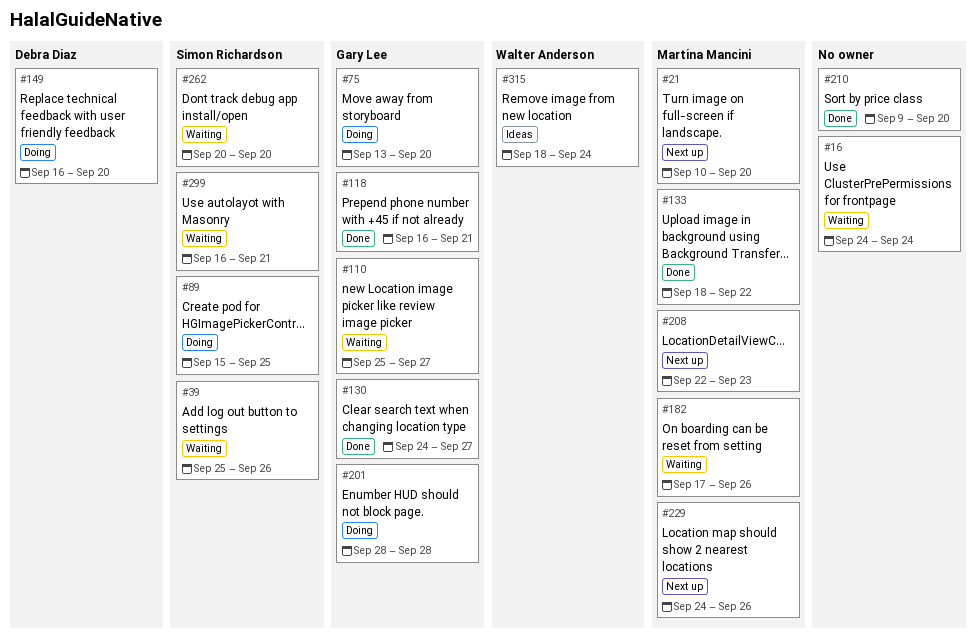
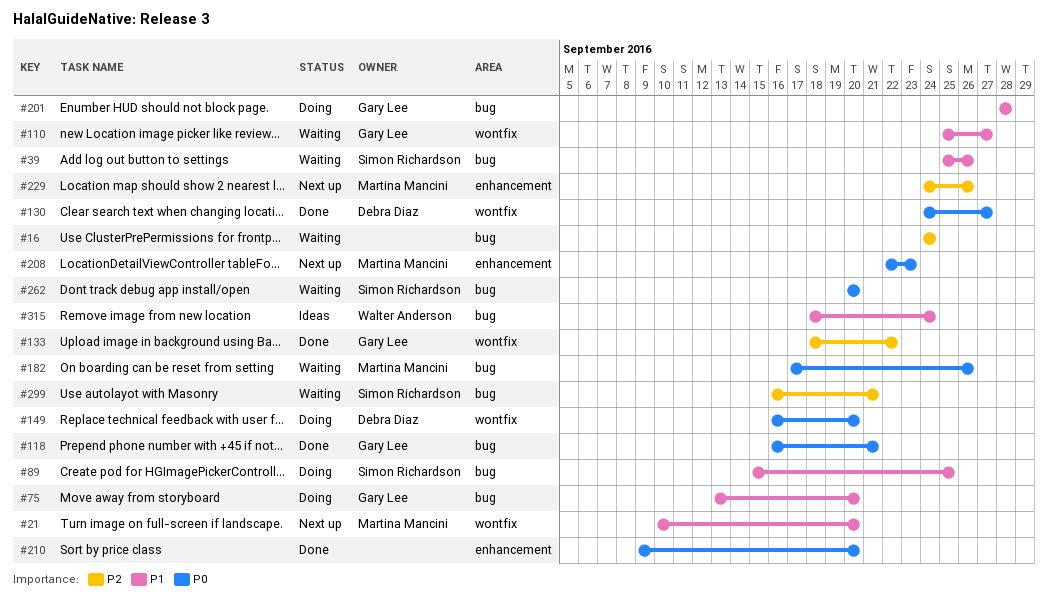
#130, owner: Gary Lee -> Debra Diaz
#133, owner: Martina Mancini -> Gary Lee

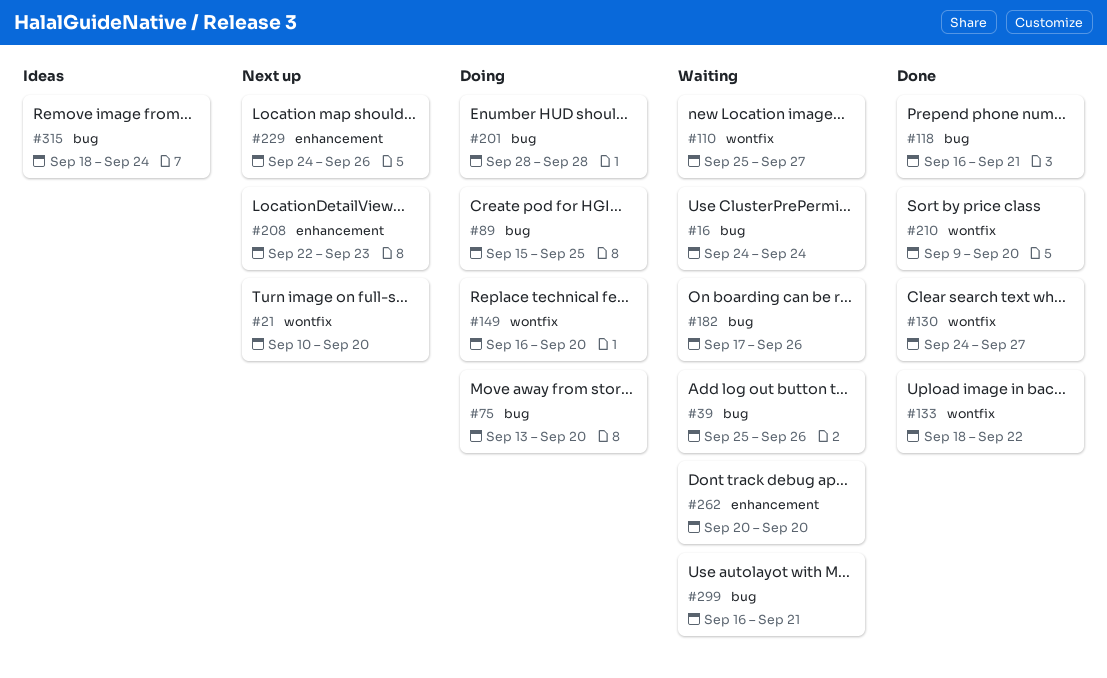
#210, label: enhancement -> wontfix
#262, label: bug -> enhancement

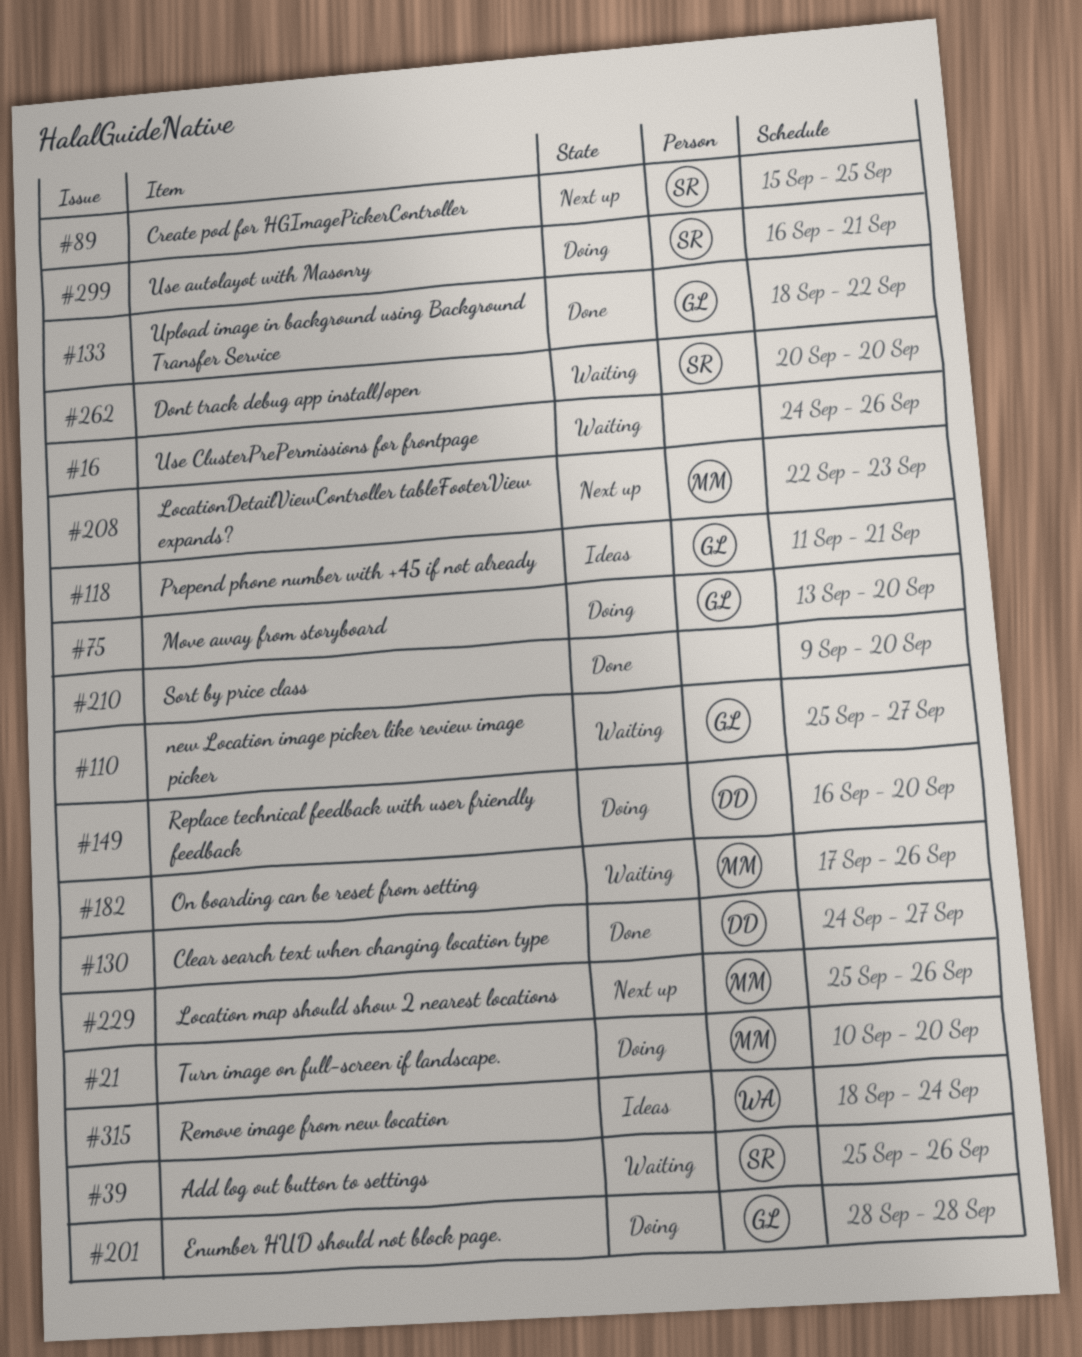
#16, due: Sep 24 -> Sep 26
#21, status: Next up -> Doing
#89, status: Doing -> Next up
#118, status: Done -> Ideas
#118, start: Sep 16 -> Sep 11
#229, start: Sep 24 -> Sep 25
#299, status: Waiting -> Doing

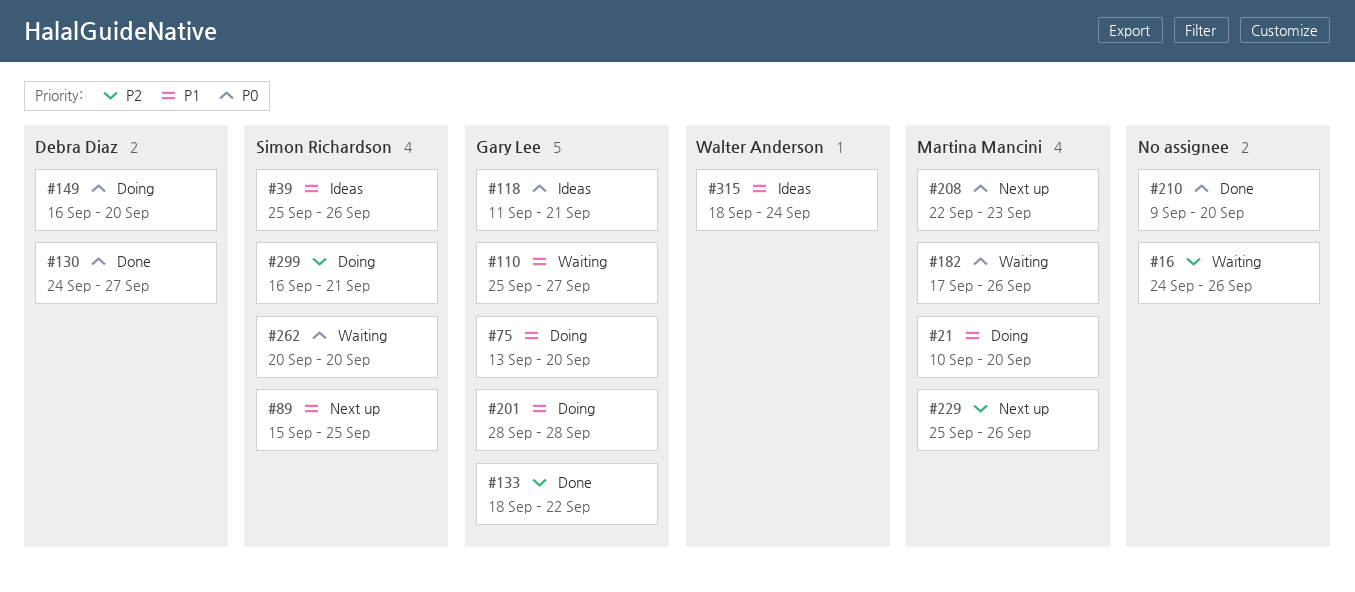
#39, status: Waiting -> Ideas

